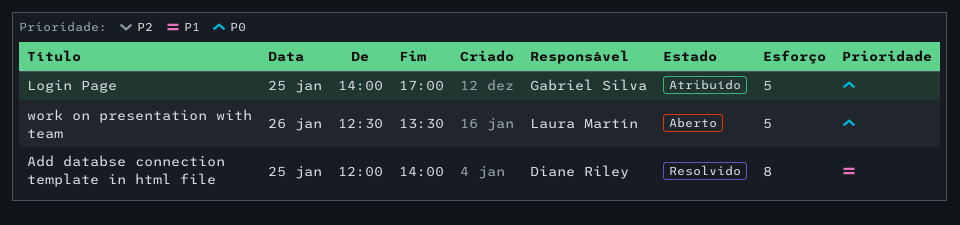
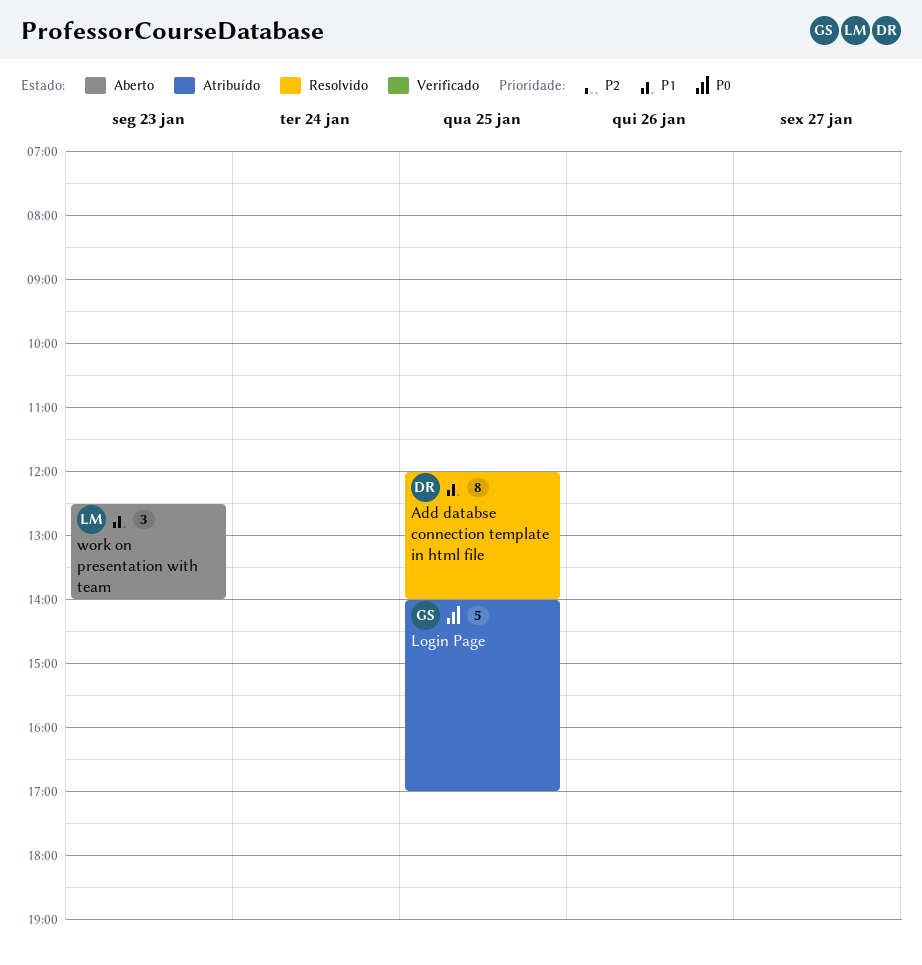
work on presentation with team, priority: P0 -> P1
work on presentation with team, estimate: 5 -> 3
work on presentation with team, day: Jan 26 -> Jan 23
work on presentation with team, ends: 13:30 -> 14:00

